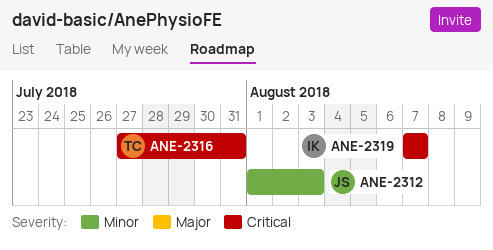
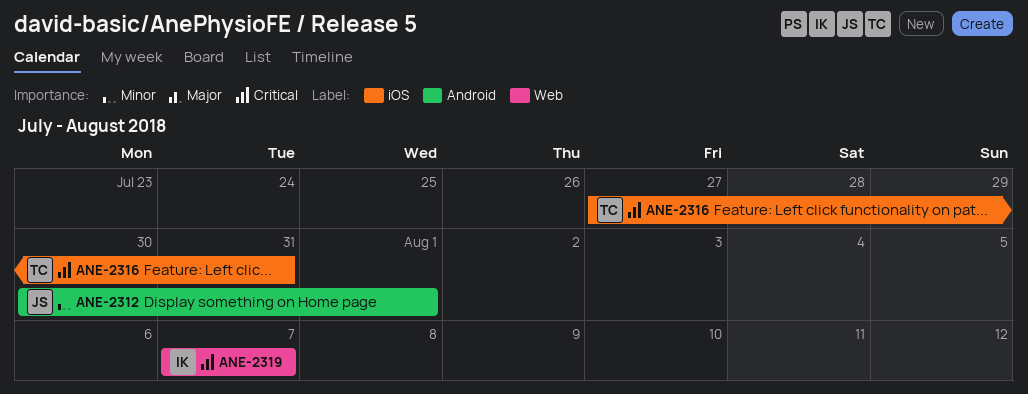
ANE-2312, start: Aug 1 -> Jul 30
ANE-2312, due: Aug 3 -> Aug 1

